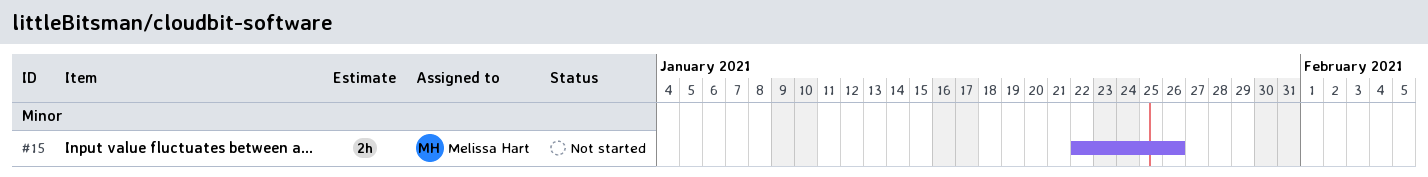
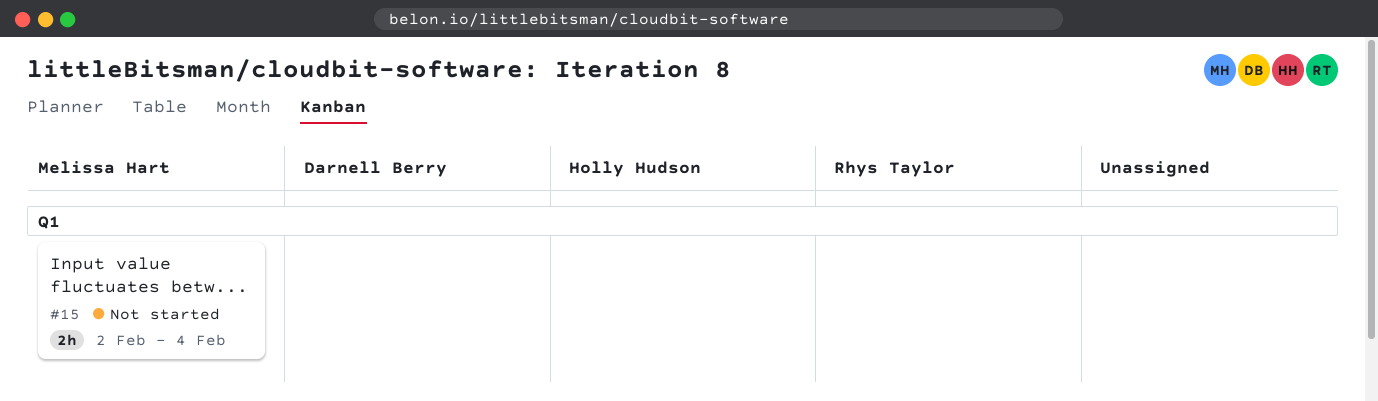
#15, start: Jan 22 -> Feb 2
#15, due: Jan 26 -> Feb 4

